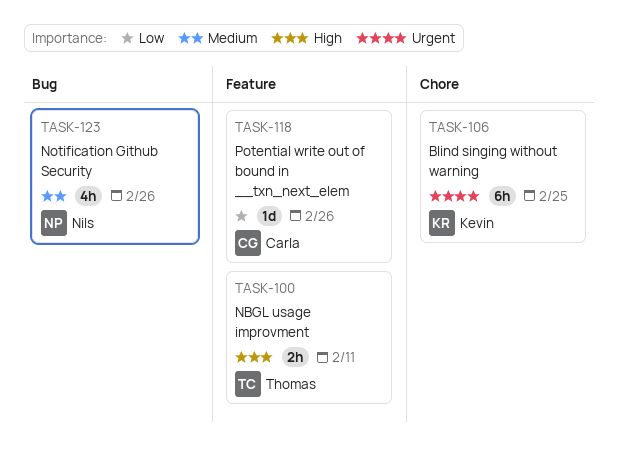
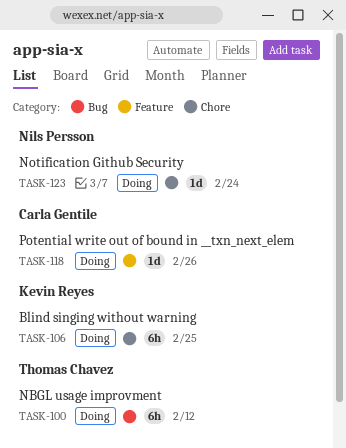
TASK-100, label: Feature -> Bug
TASK-100, estimate: 2h -> 6h
TASK-100, due: Feb 11 -> Feb 12
TASK-123, label: Bug -> Chore
TASK-123, estimate: 4h -> 1d
TASK-123, due: Feb 26 -> Feb 24

